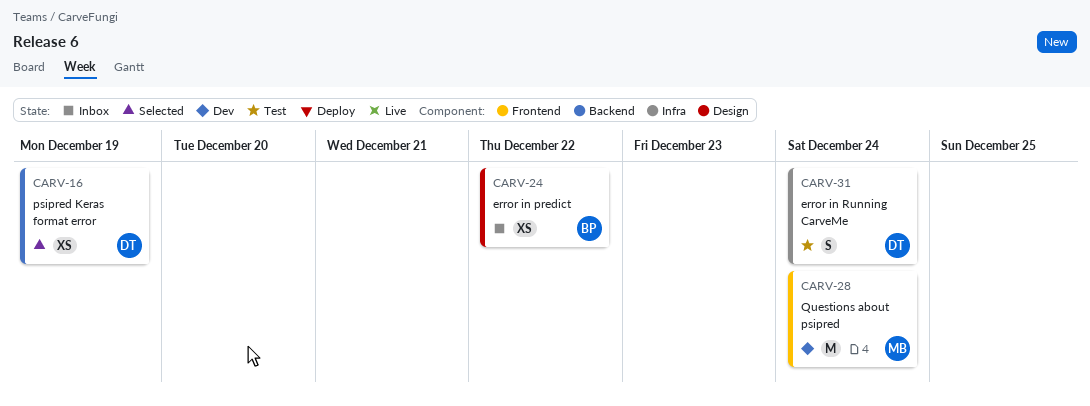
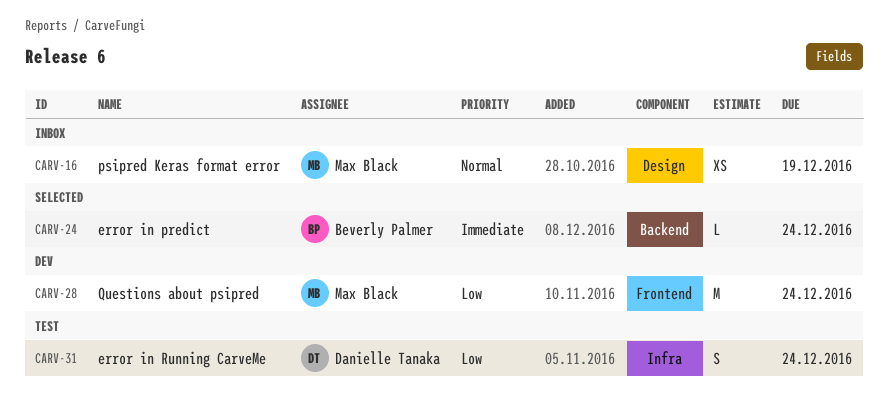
CARV-16, status: Selected -> Inbox
CARV-16, owner: Danielle Tanaka -> Max Black
CARV-16, label: Backend -> Design
CARV-24, status: Inbox -> Selected
CARV-24, label: Design -> Backend
CARV-24, estimate: XS -> L
CARV-24, due: Dec 22 -> Dec 24

